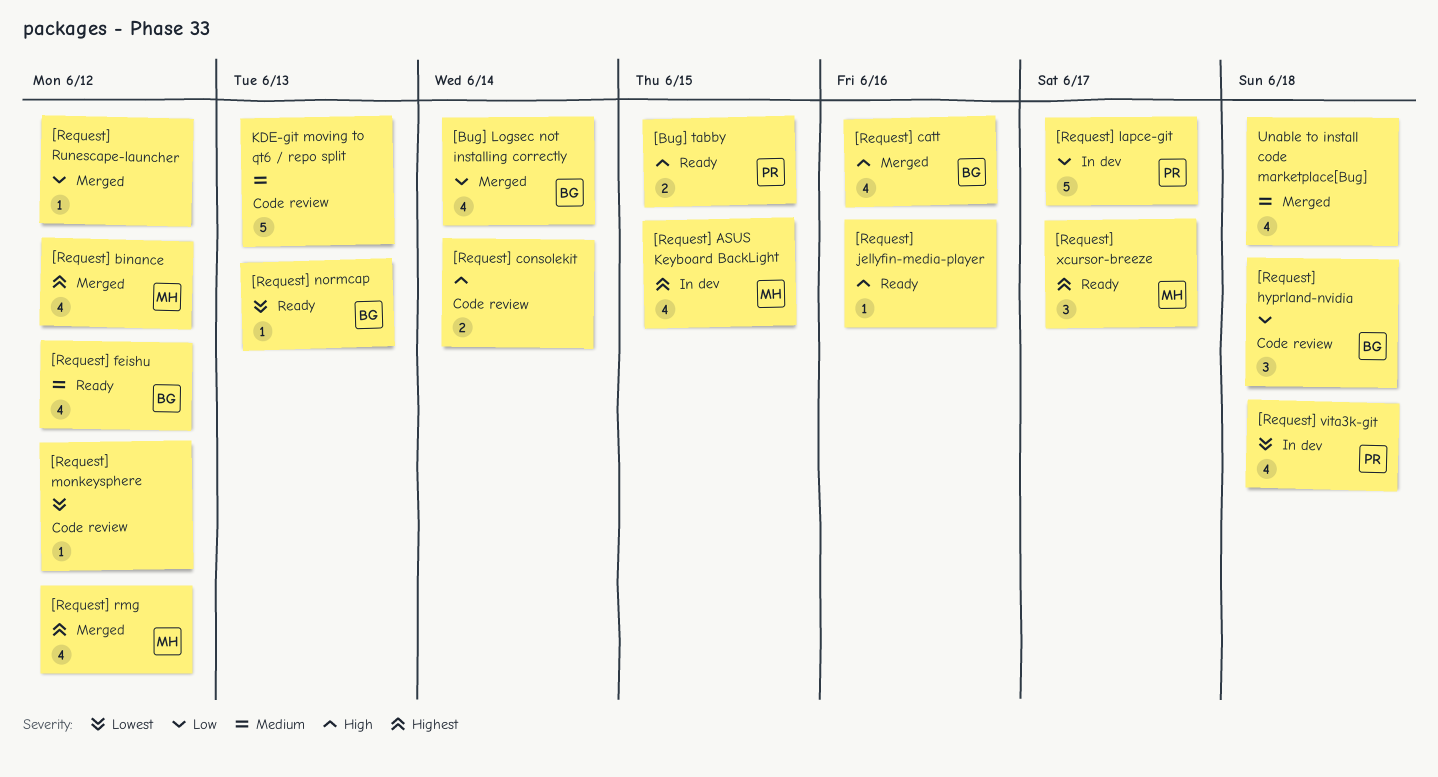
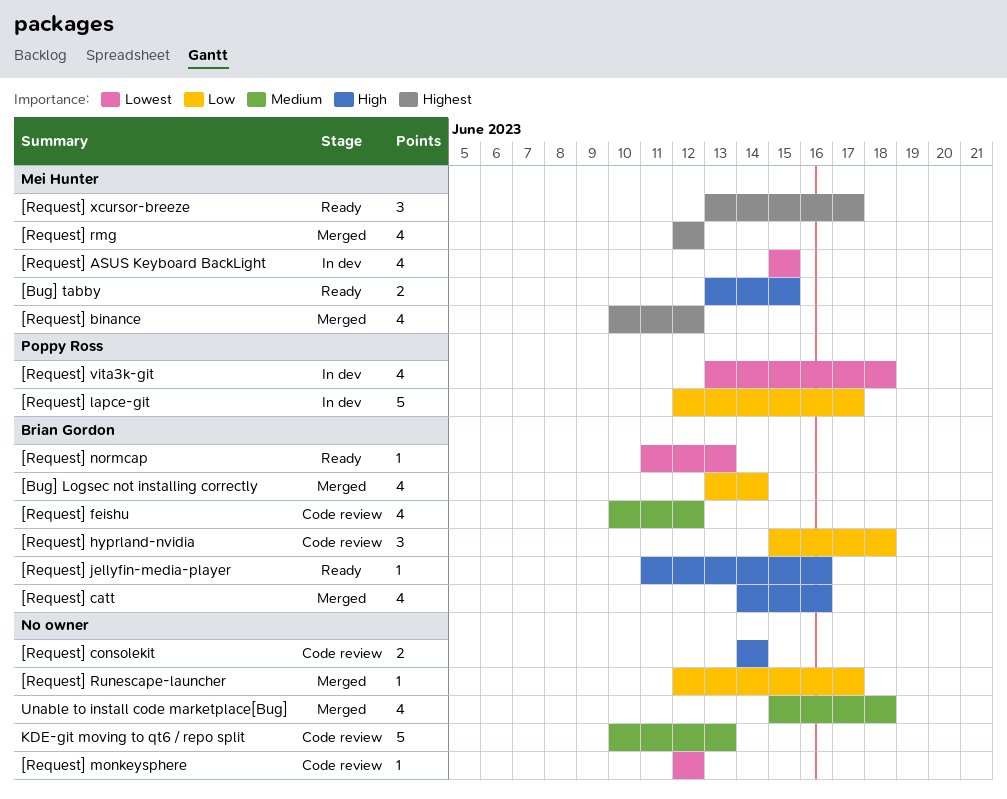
[Bug] tabby, owner: Poppy Ross -> Mei Hunter
[Request] ASUS Keyboard BackLight, priority: Highest -> Lowest
[Request] feishu, status: Ready -> Code review
[Request] jellyfin-media-player, owner: none -> Brian Gordon
[Request] Runescape-launcher, due: Jun 12 -> Jun 17

